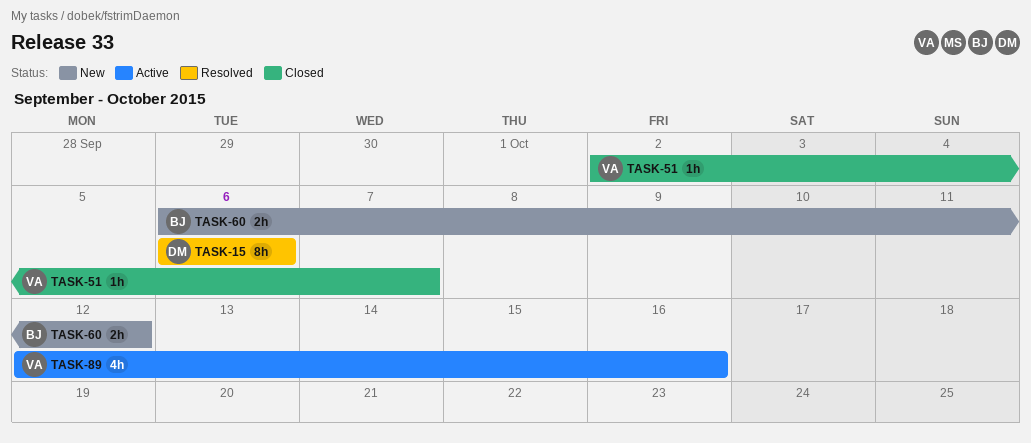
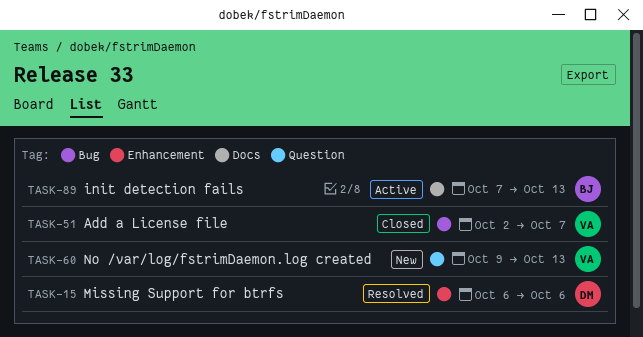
TASK-60, owner: BJ -> VA
TASK-60, start: Oct 6 -> Oct 9
TASK-60, due: Oct 12 -> Oct 13
TASK-89, owner: VA -> BJ
TASK-89, start: Oct 12 -> Oct 7
TASK-89, due: Oct 16 -> Oct 13

